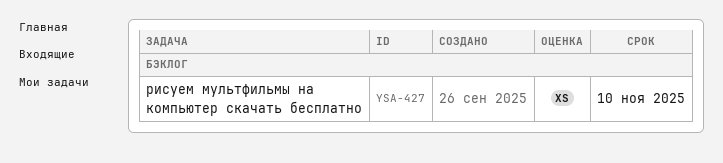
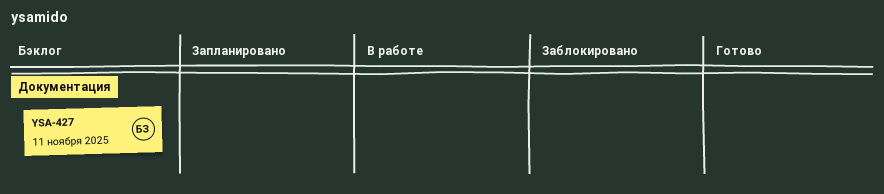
YSA-427, due: Nov 10 -> Nov 11

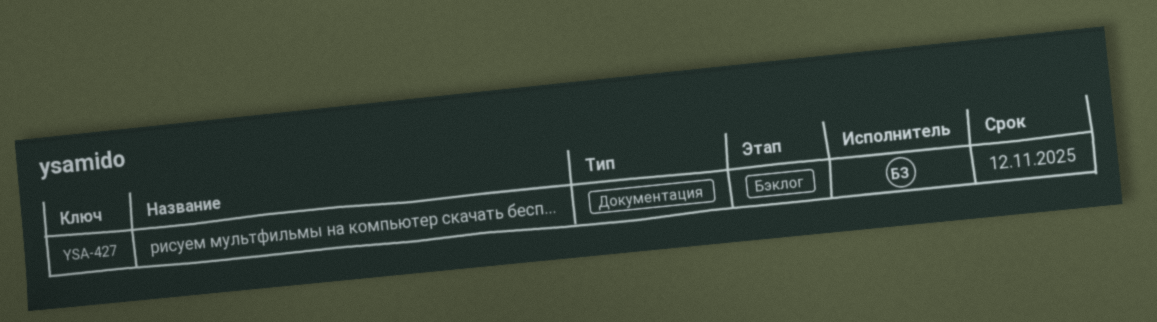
YSA-427, due: Nov 11 -> Nov 12

